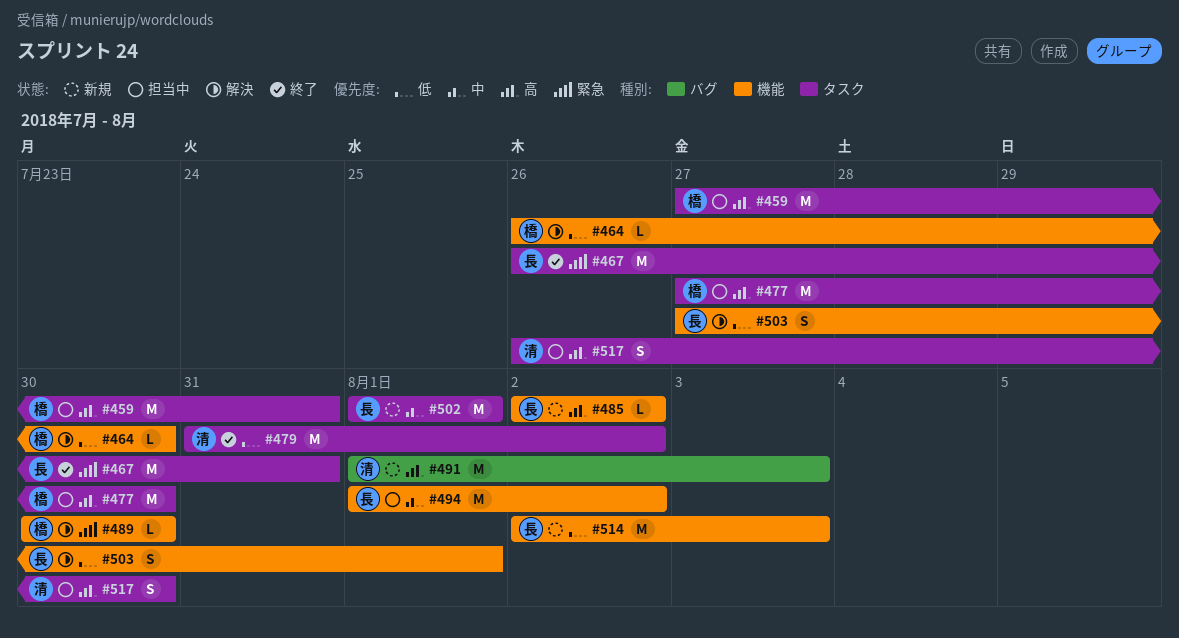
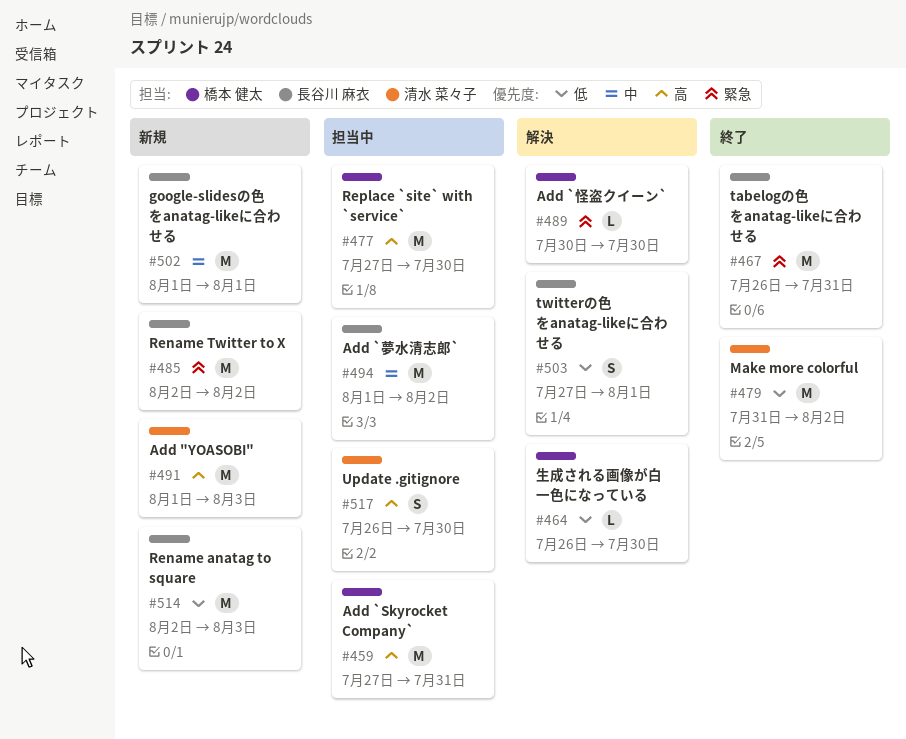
#485, priority: 高 -> 緊急
#485, estimate: L -> M

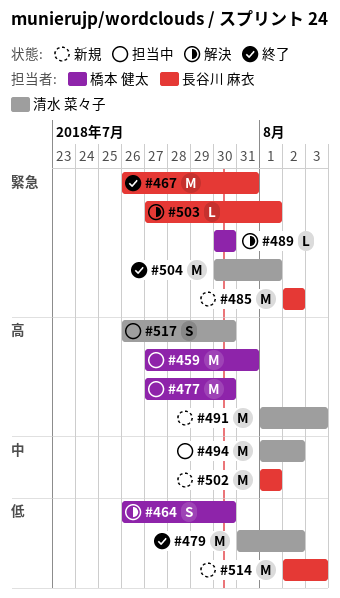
#464, estimate: L -> S
#494, owner: 長谷川 麻衣 -> 清水 菜々子
#503, priority: 低 -> 緊急
#503, estimate: S -> L
#504: none -> present

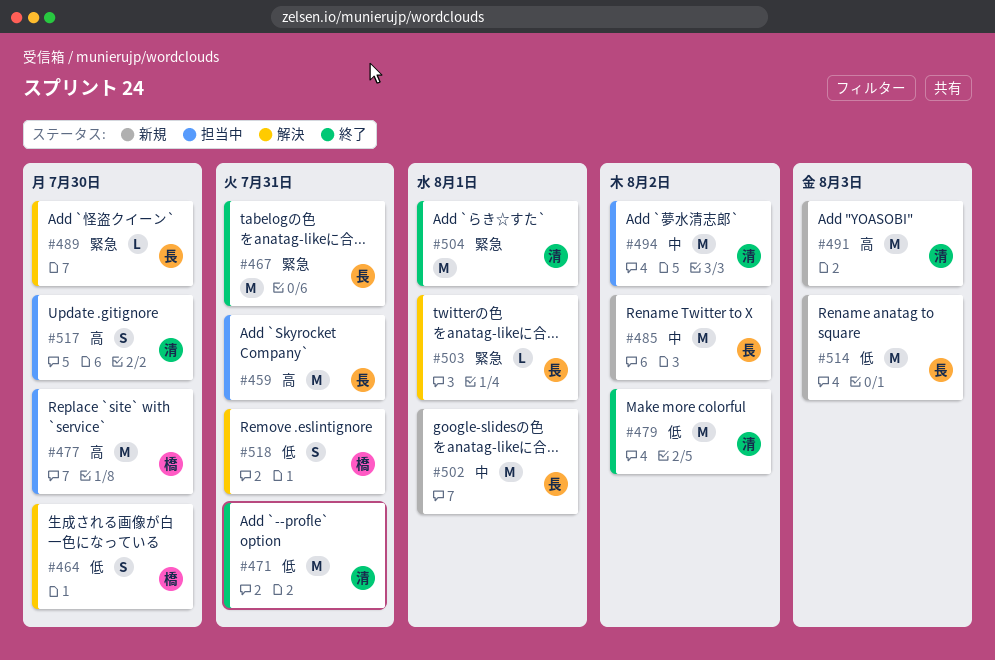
#459, owner: 橋本 健太 -> 長谷川 麻衣
#471: none -> present
#485, priority: 緊急 -> 中
#489, owner: 橋本 健太 -> 長谷川 麻衣
#518: none -> present

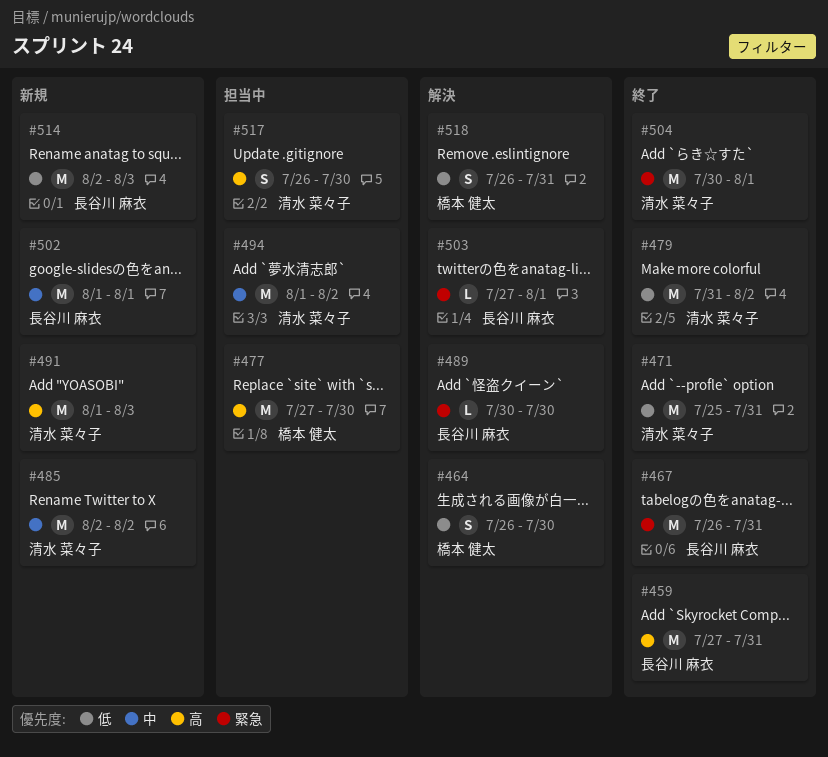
#459, status: 担当中 -> 終了
#485, owner: 長谷川 麻衣 -> 清水 菜々子

